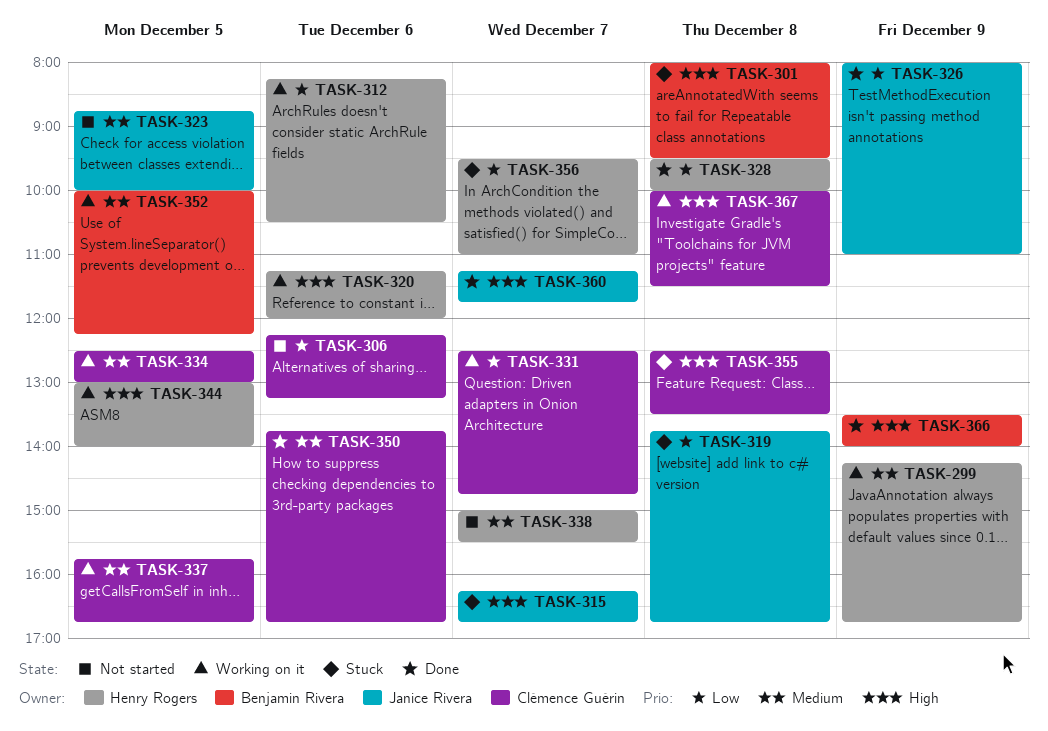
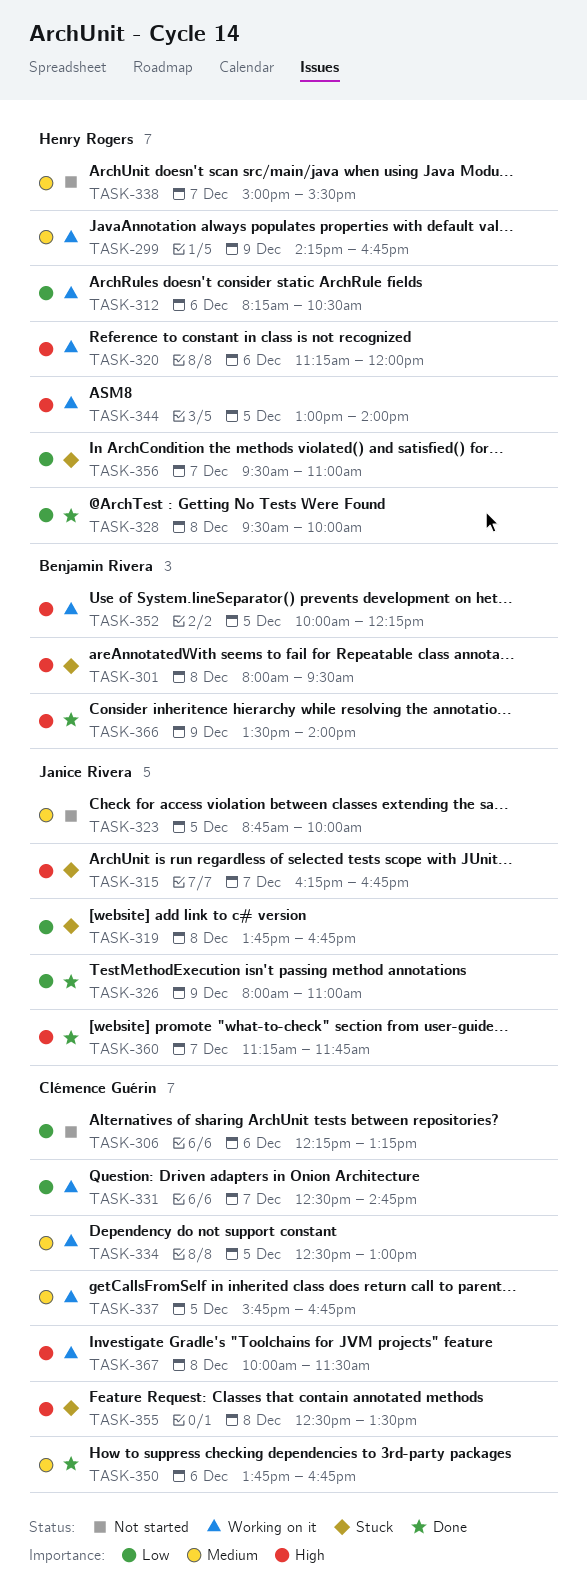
TASK-352, priority: Medium -> High

